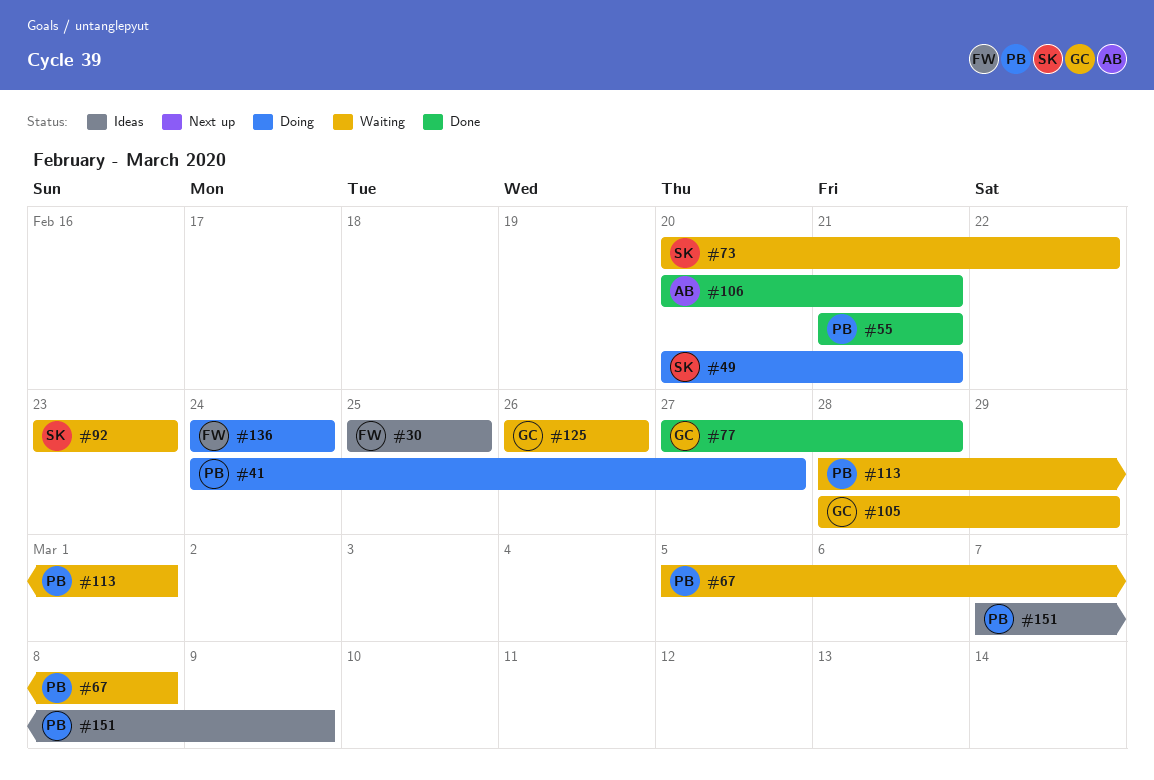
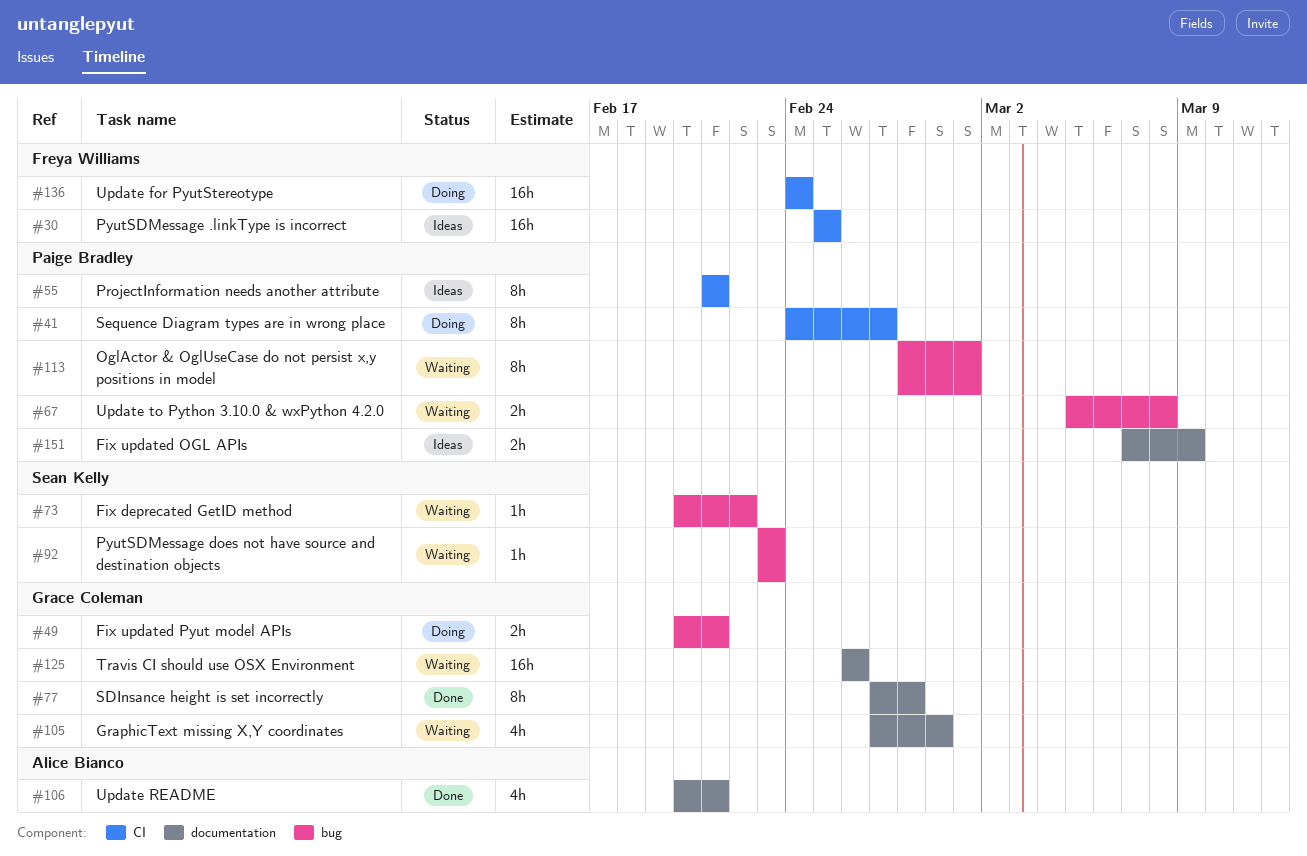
#49, owner: Sean Kelly -> Grace Coleman
#55, status: Done -> Ideas
#105, start: Feb 28 -> Feb 27

